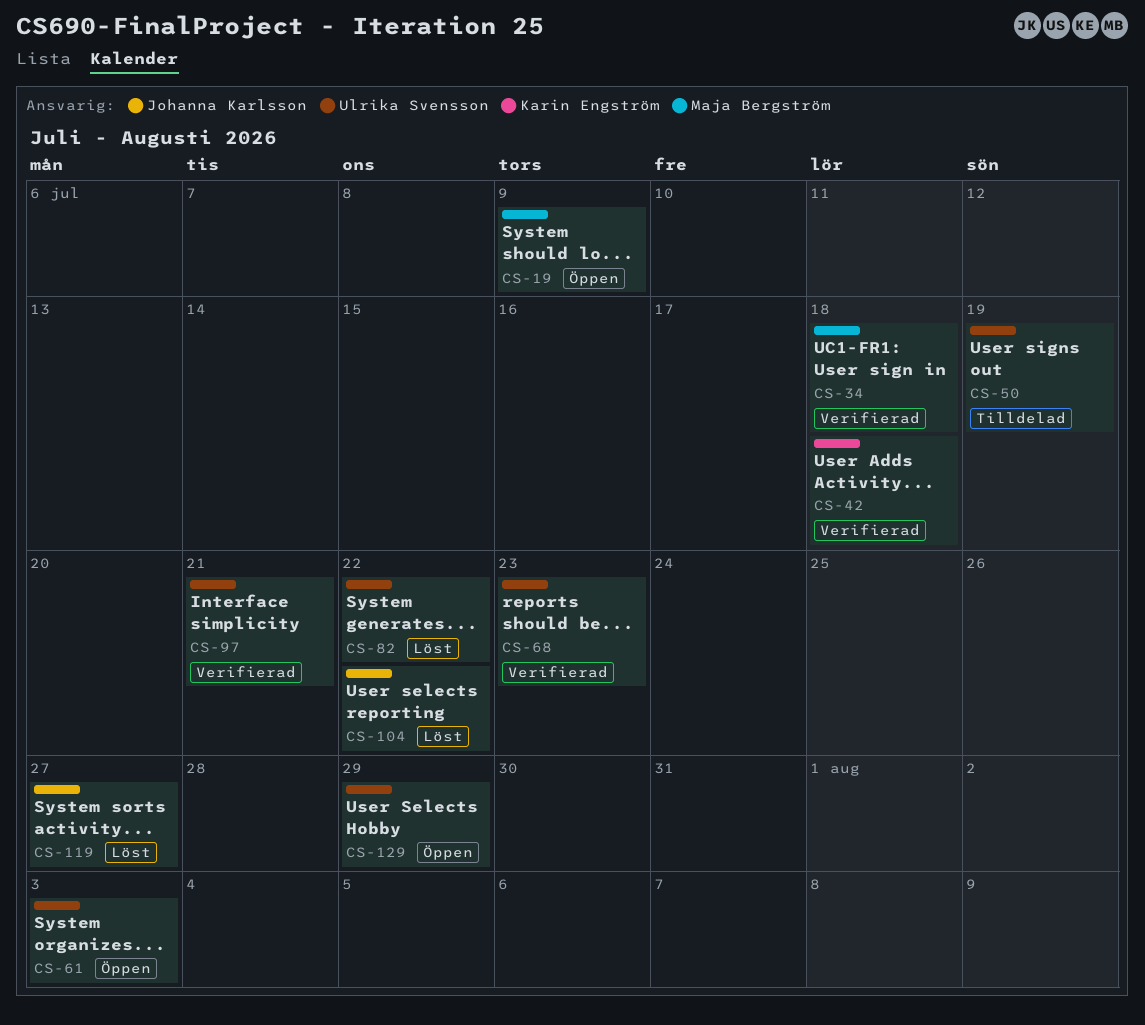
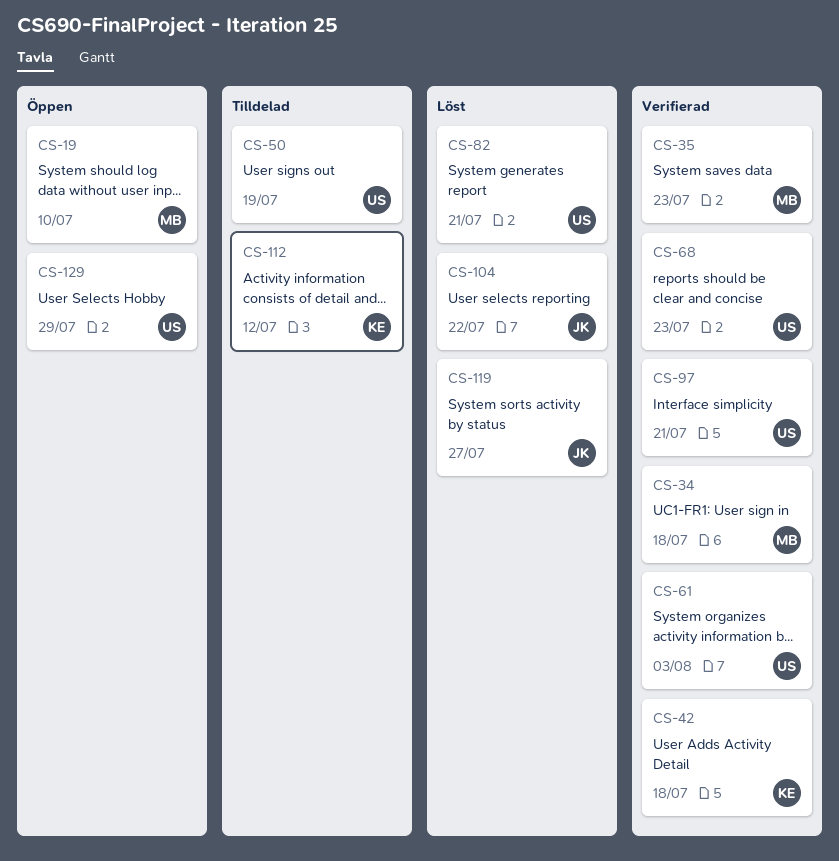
CS-19, due: Jul 9 -> Jul 10
CS-35: none -> present
CS-61, status: Öppen -> Verifierad
CS-82, due: Jul 22 -> Jul 21
CS-112: none -> present

